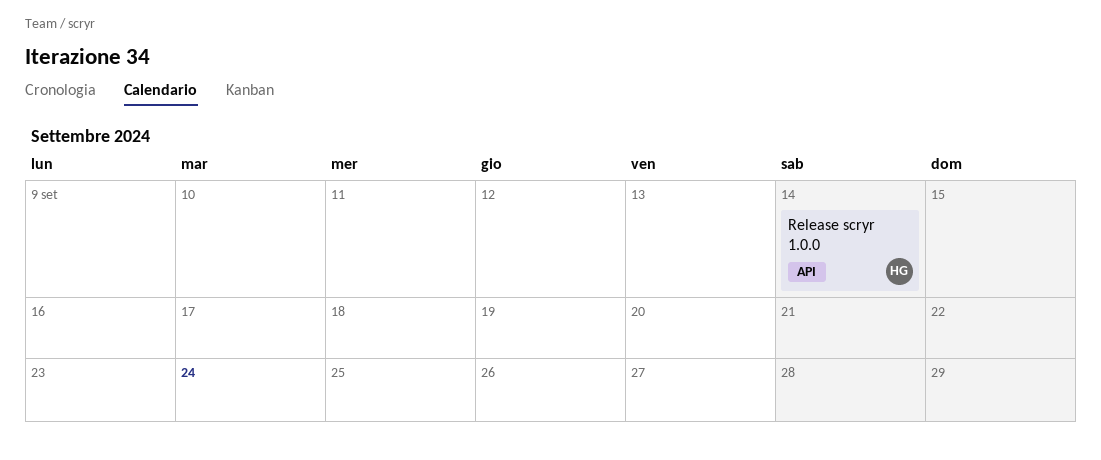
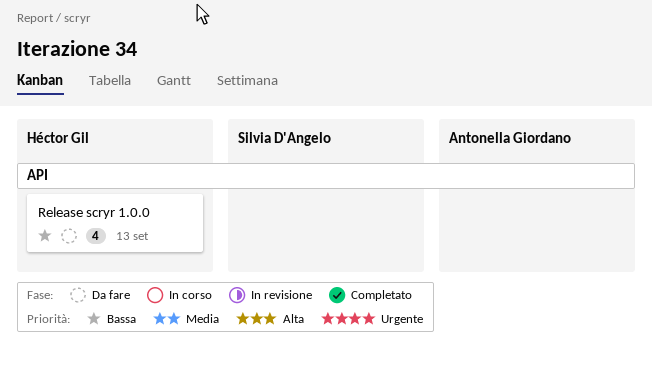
Release scryr 1.0.0, due: Sep 14 -> Sep 13

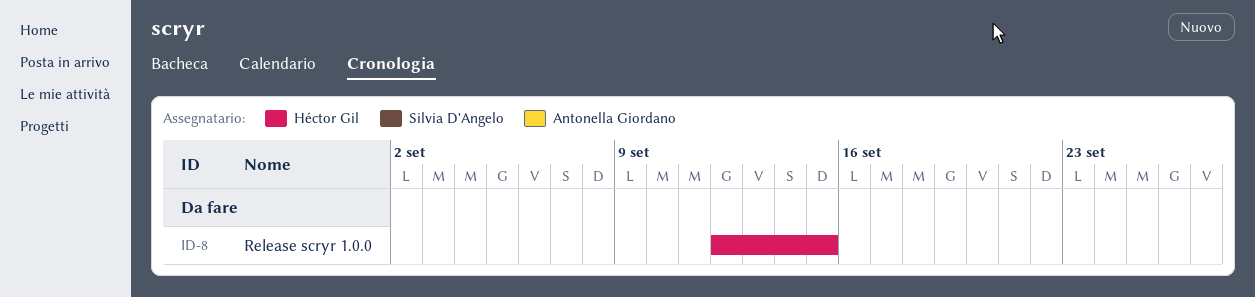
Release scryr 1.0.0, due: Sep 13 -> Sep 15

